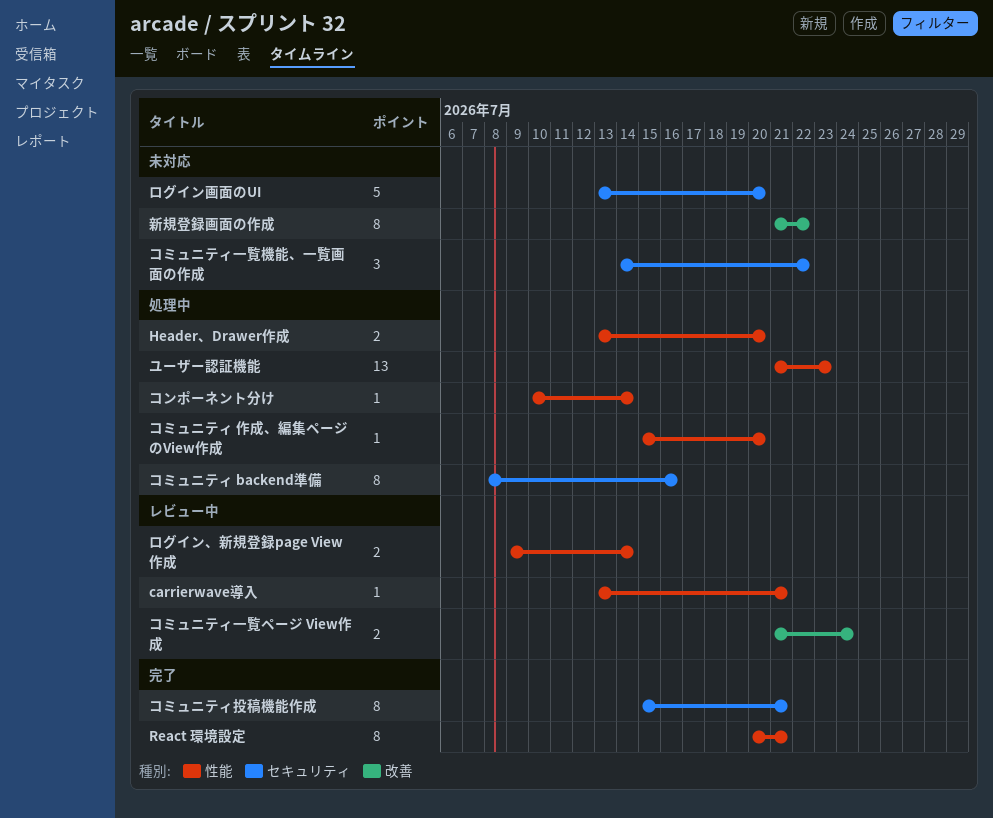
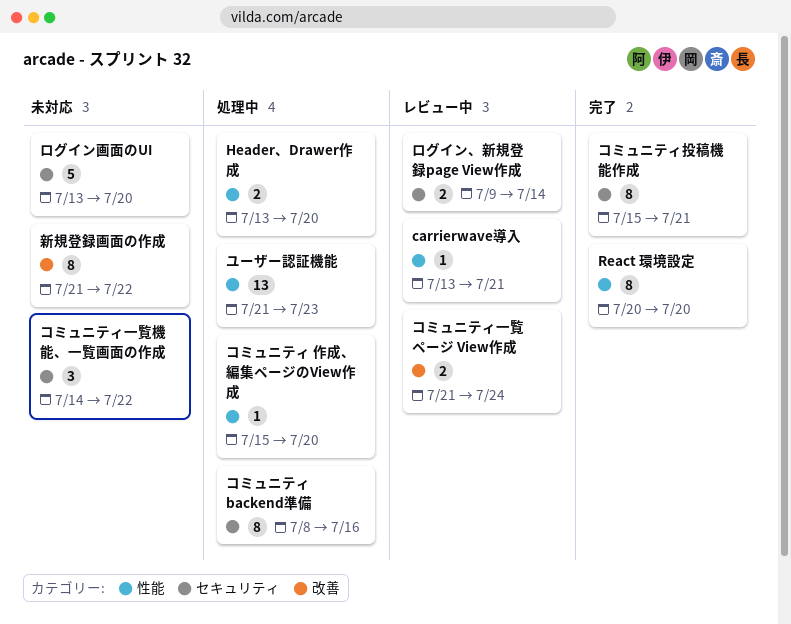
React 環境設定, due: Jul 21 -> Jul 20
コンポーネント分け: present -> none
ログイン、新規登録page View作成, label: 性能 -> セキュリティ

